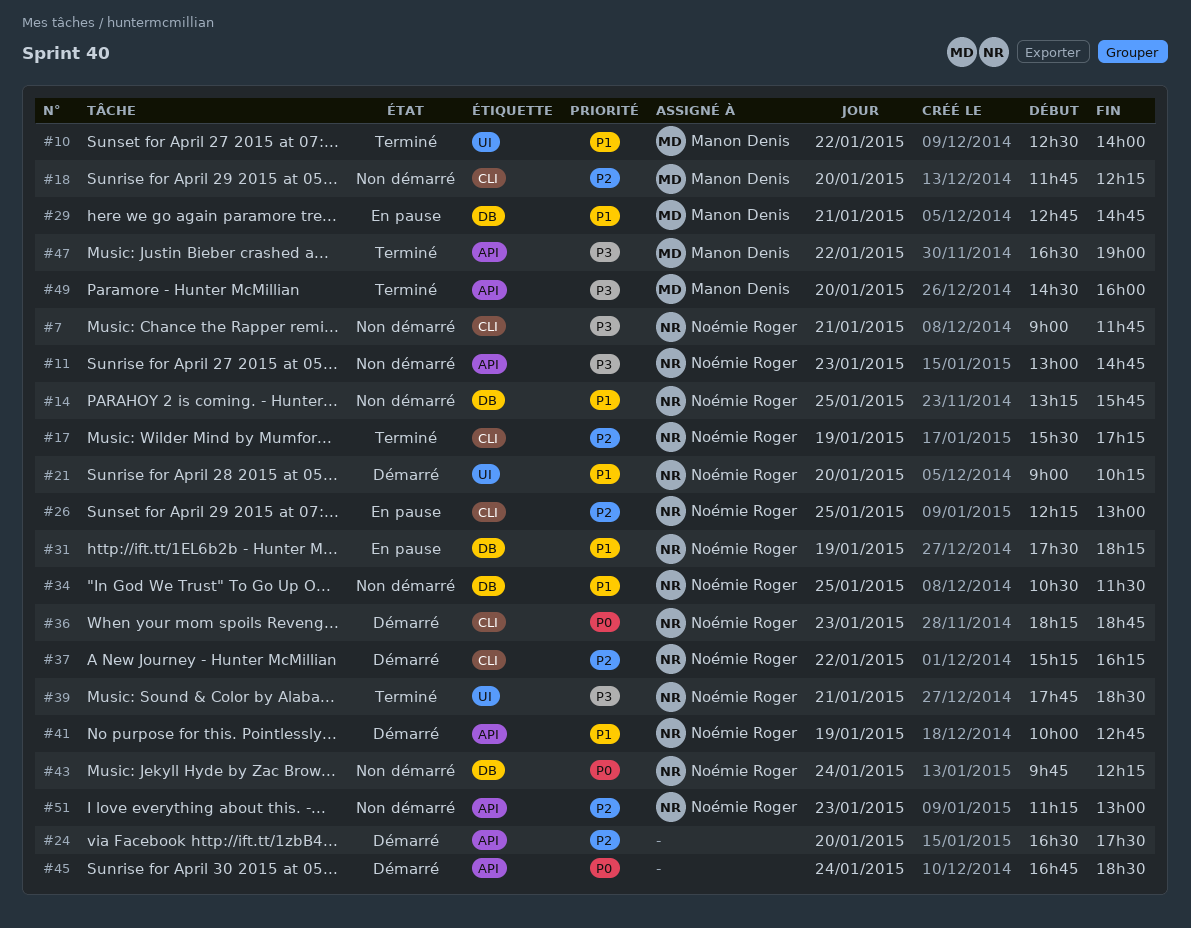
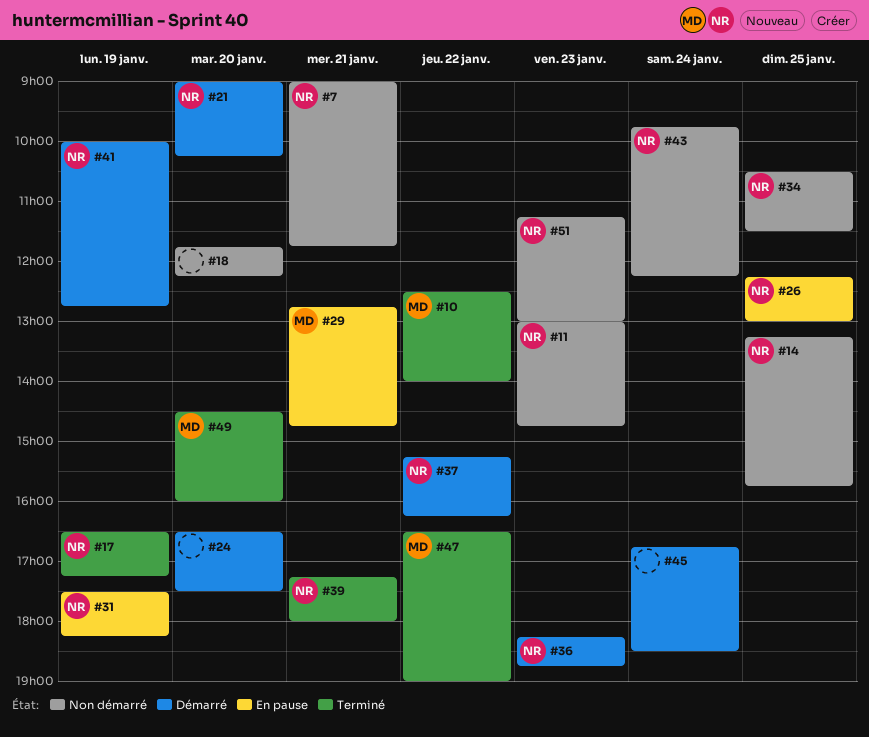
#17, begins: 15:30 -> 16:30
#18, owner: Manon Denis -> none
#39, begins: 17:45 -> 17:15
#39, ends: 18:30 -> 18:00

